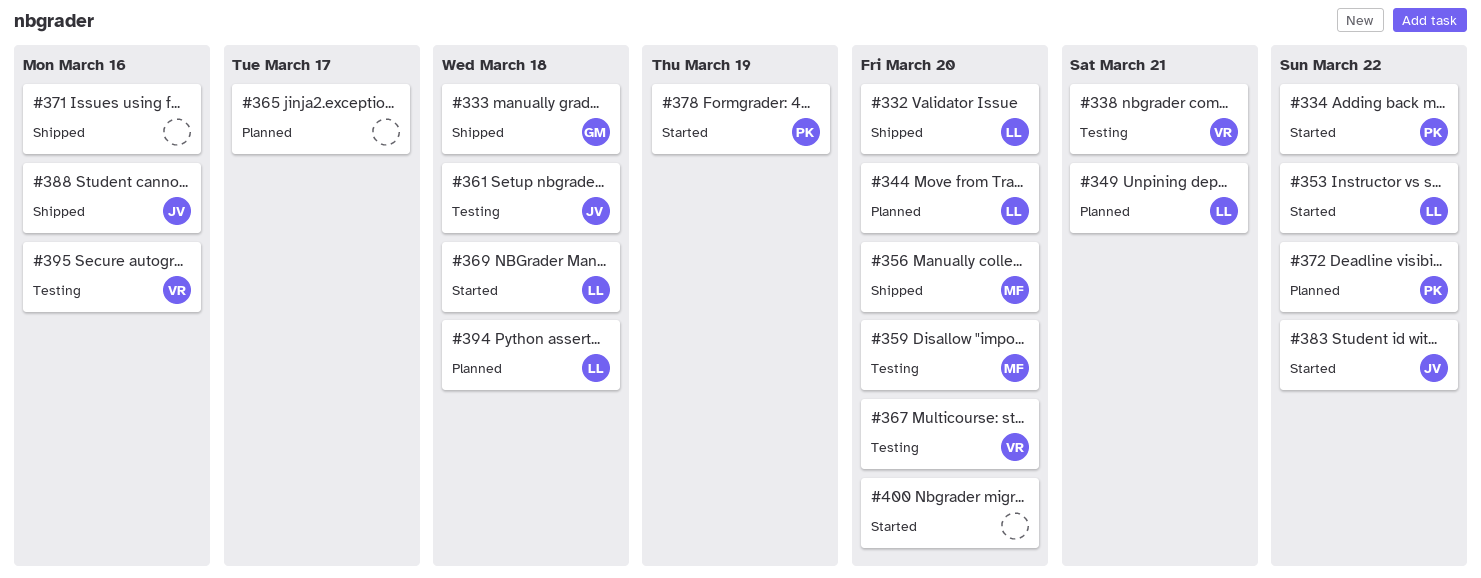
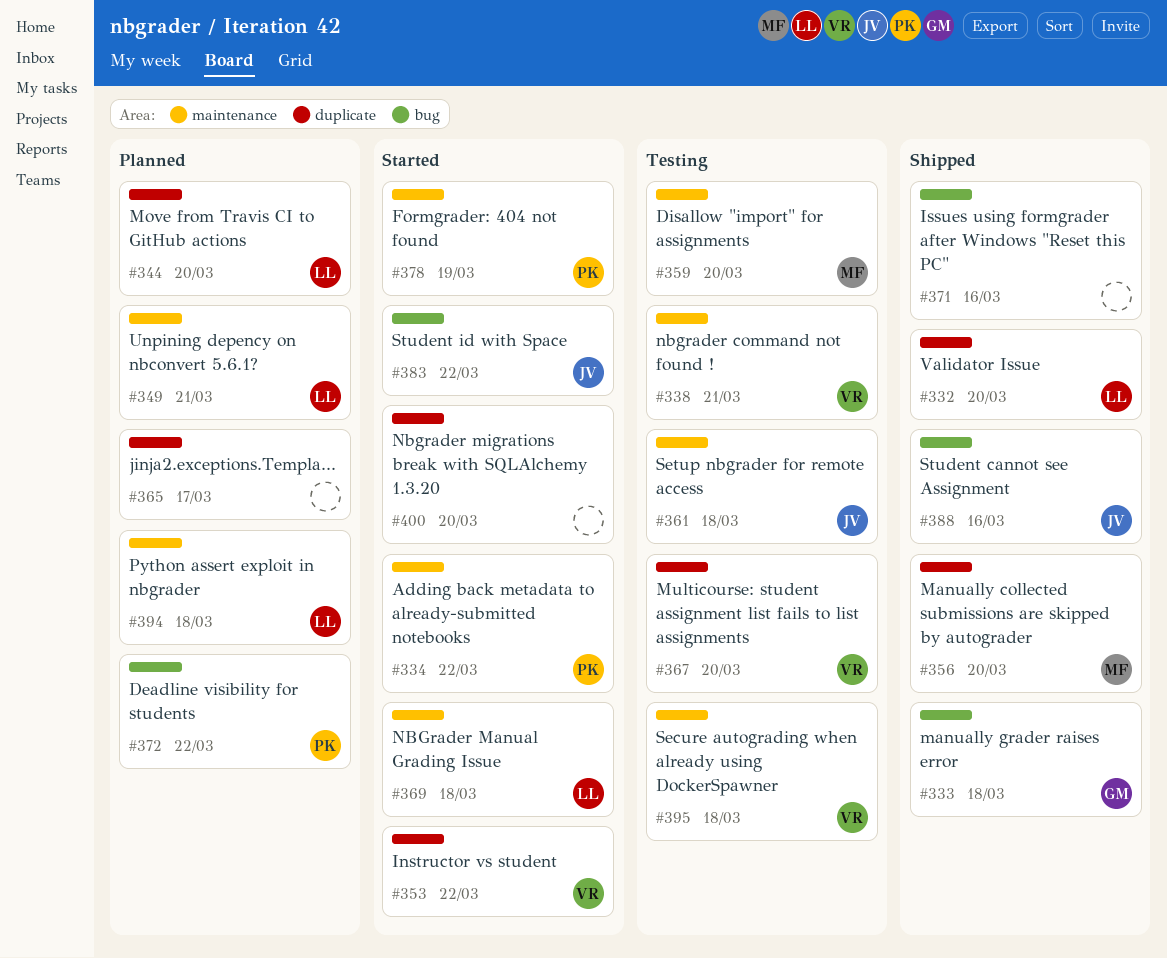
#353, owner: LL -> VR
#395, due: Mar 16 -> Mar 18

